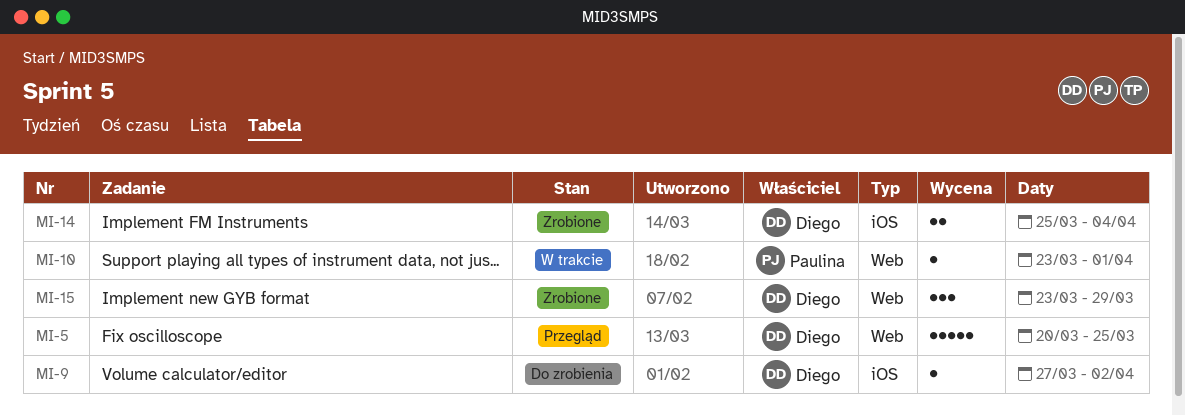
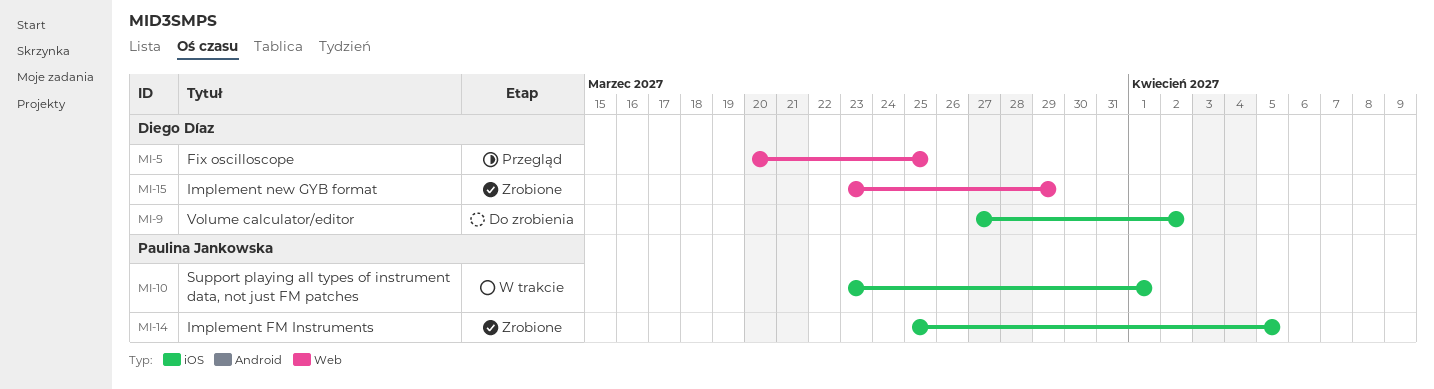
MI-10, label: Web -> iOS
MI-14, owner: Diego Díaz -> Paulina Jankowska
MI-14, due: Apr 4 -> Apr 5

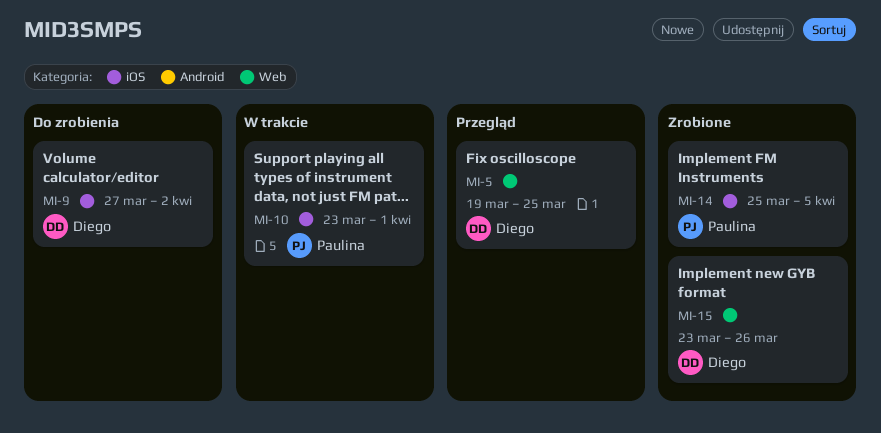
MI-5, start: Mar 20 -> Mar 19
MI-15, due: Mar 29 -> Mar 26

